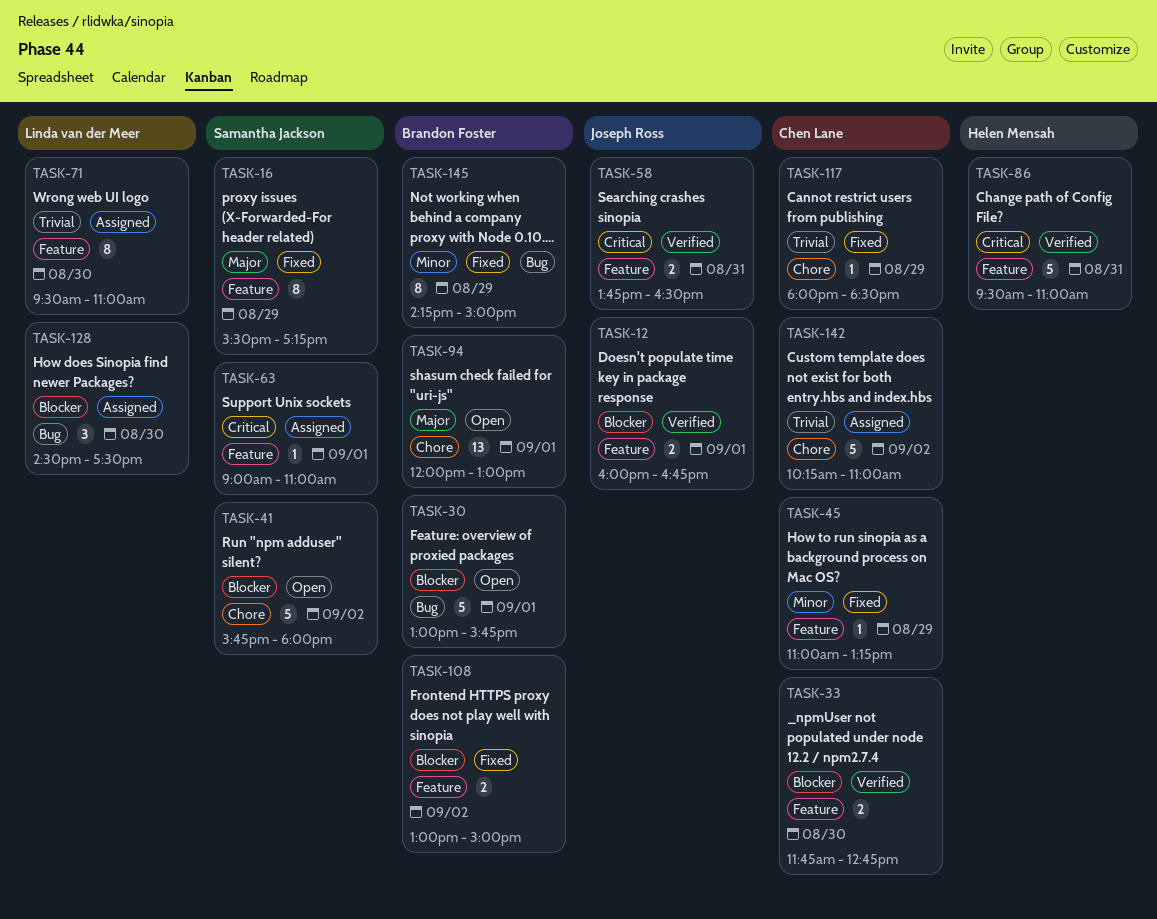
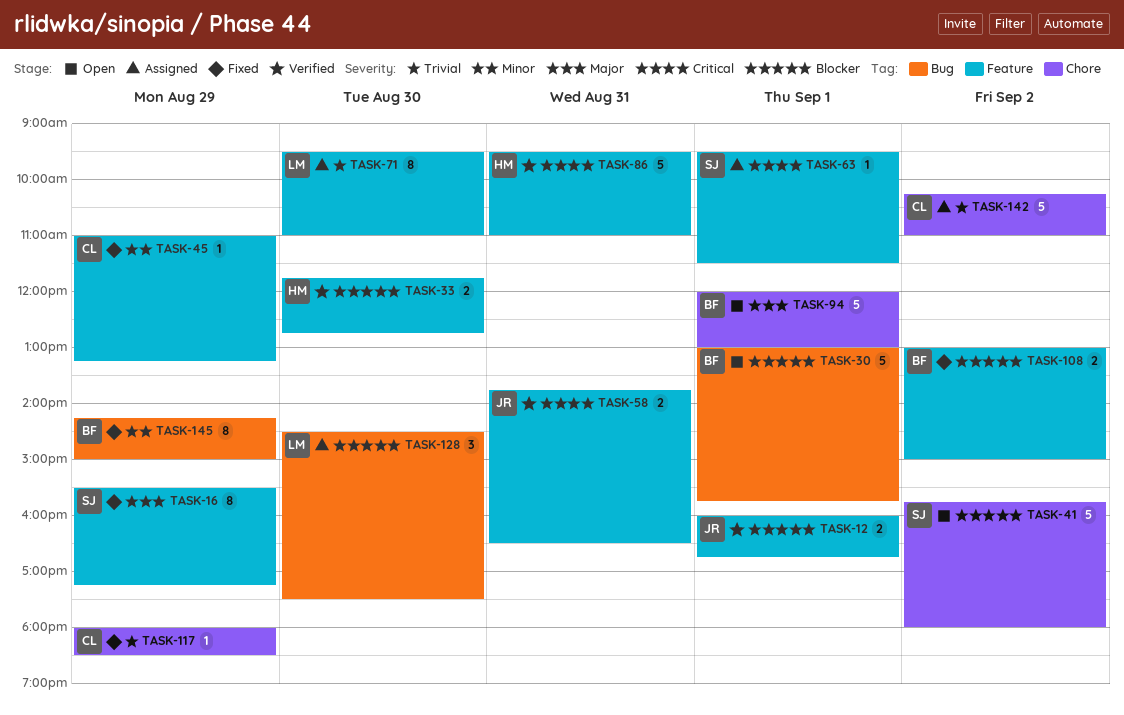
TASK-33, owner: Chen Lane -> Helen Mensah
TASK-63, begins: 09:00 -> 09:30
TASK-63, ends: 11:00 -> 11:30
TASK-94, estimate: 13 -> 5

